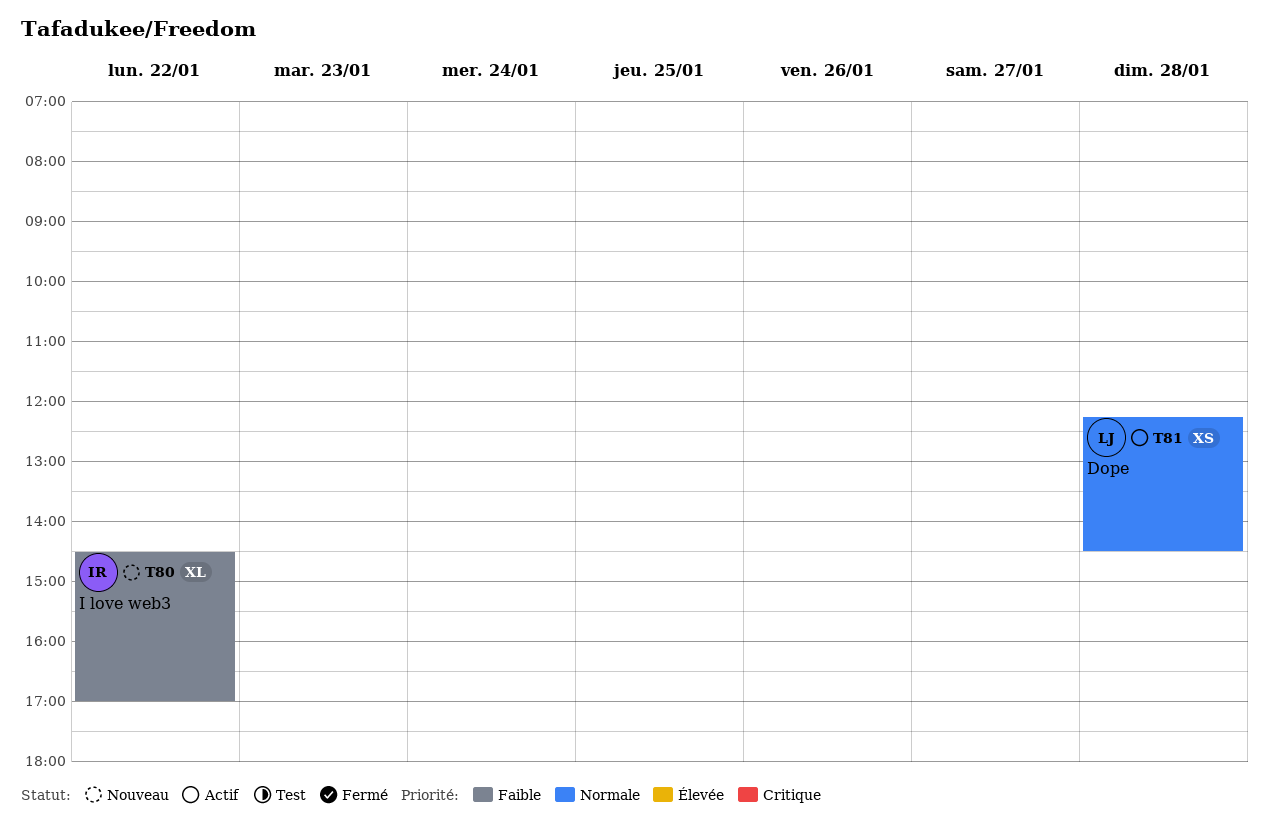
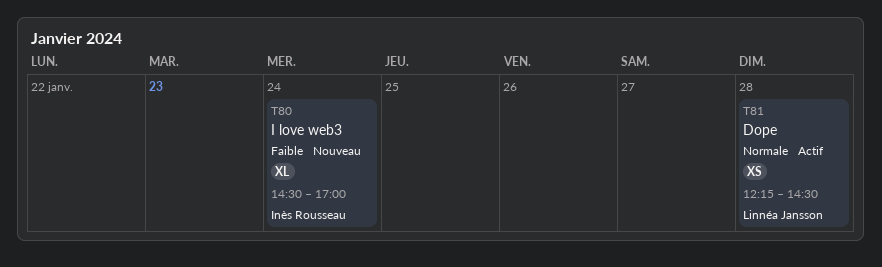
T80, day: Jan 22 -> Jan 24

